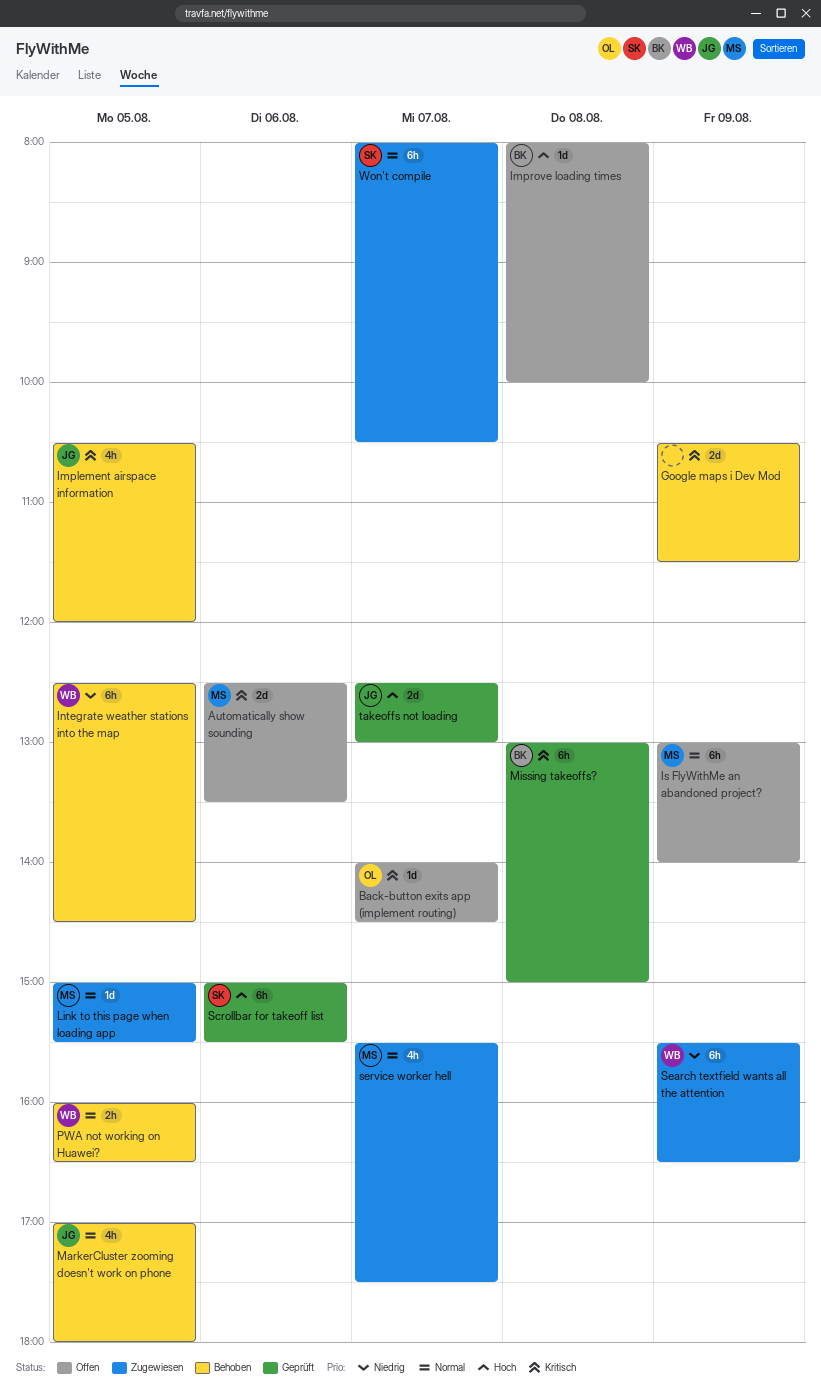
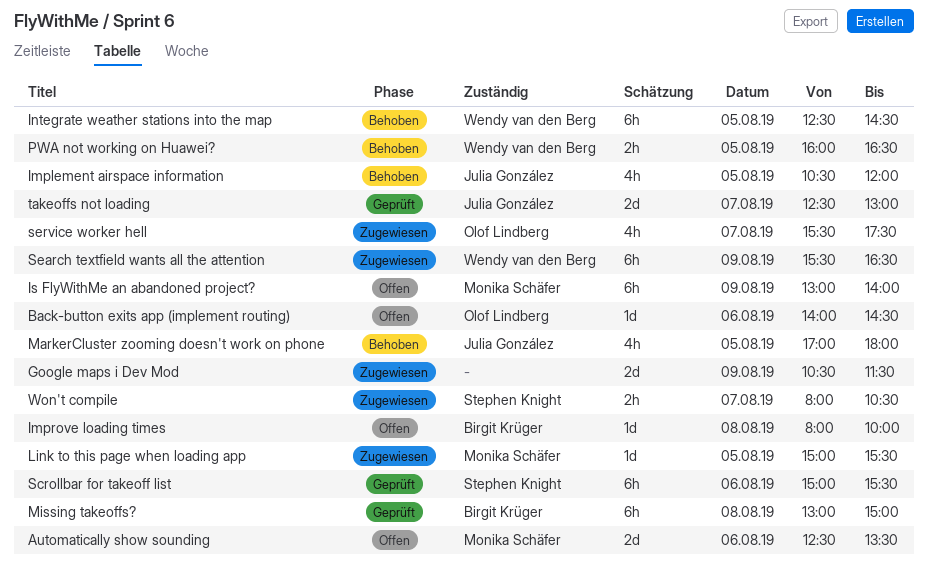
Back-button exits app (implement routing), day: Aug 7 -> Aug 6
Google maps i Dev Mod, status: Behoben -> Zugewiesen
service worker hell, owner: Monika Schäfer -> Olof Lindberg
Won't compile, estimate: 6h -> 2h

